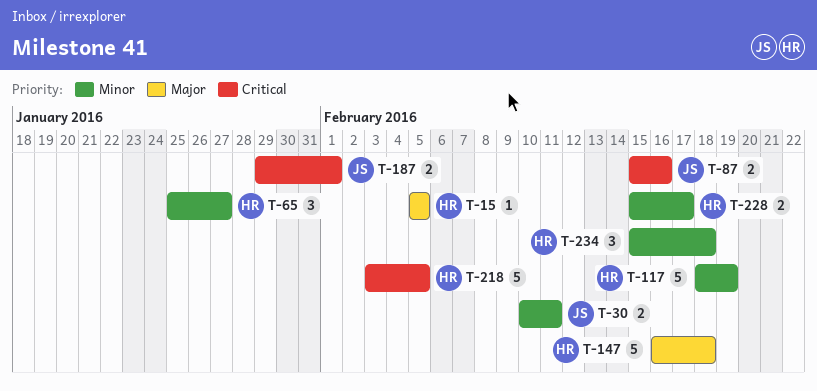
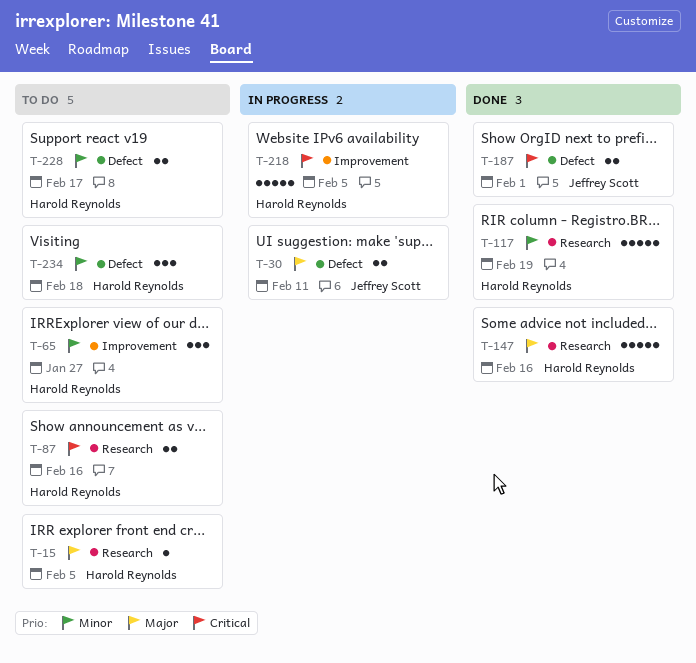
T-30, priority: Minor -> Major
T-87, owner: Jeffrey Scott -> Harold Reynolds
T-147, due: Feb 18 -> Feb 16

